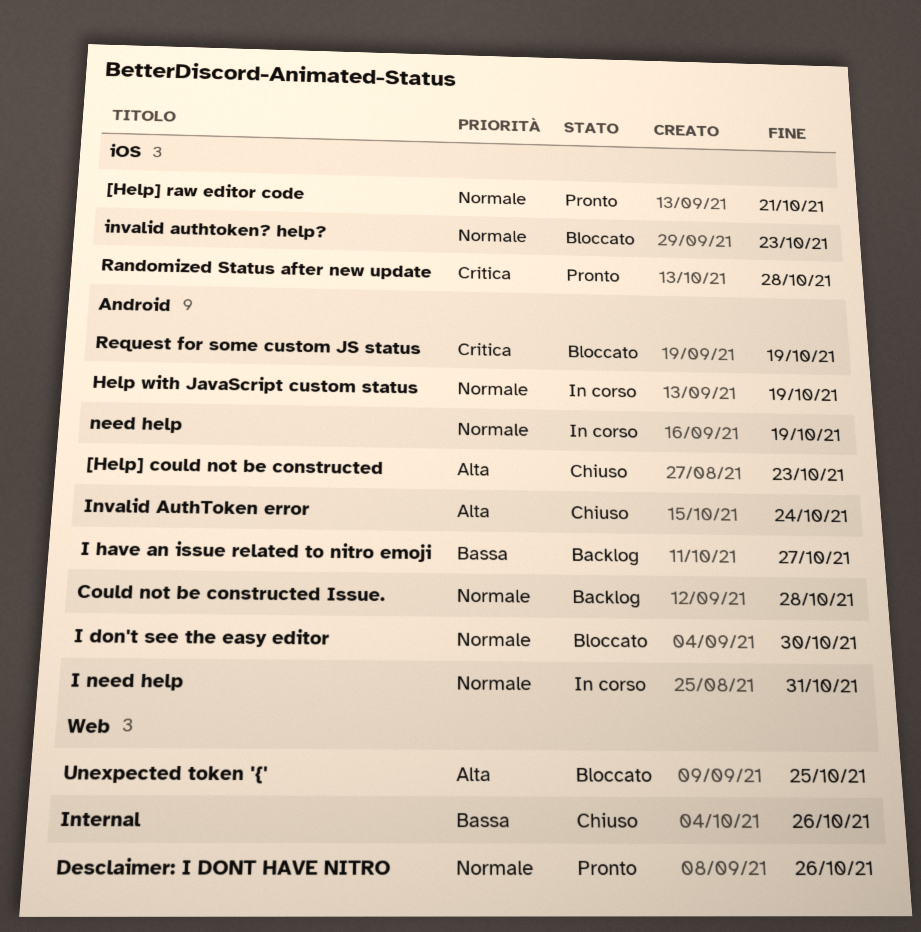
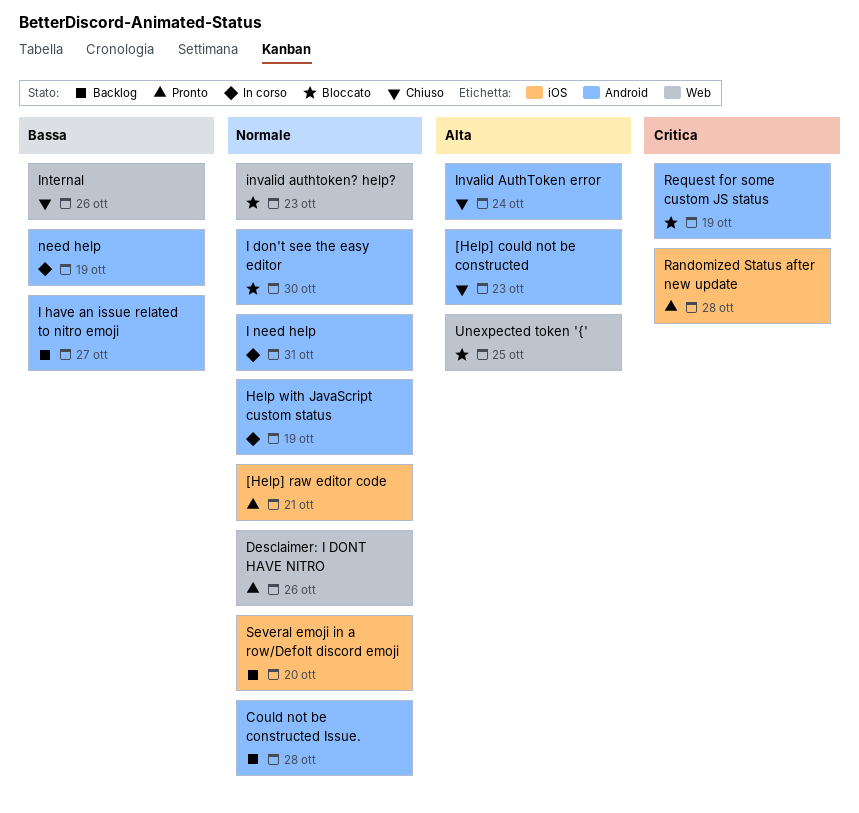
invalid authtoken? help?, label: iOS -> Web
need help, priority: Normale -> Bassa
Several emoji in a row/Defolt discord emoji: none -> present

